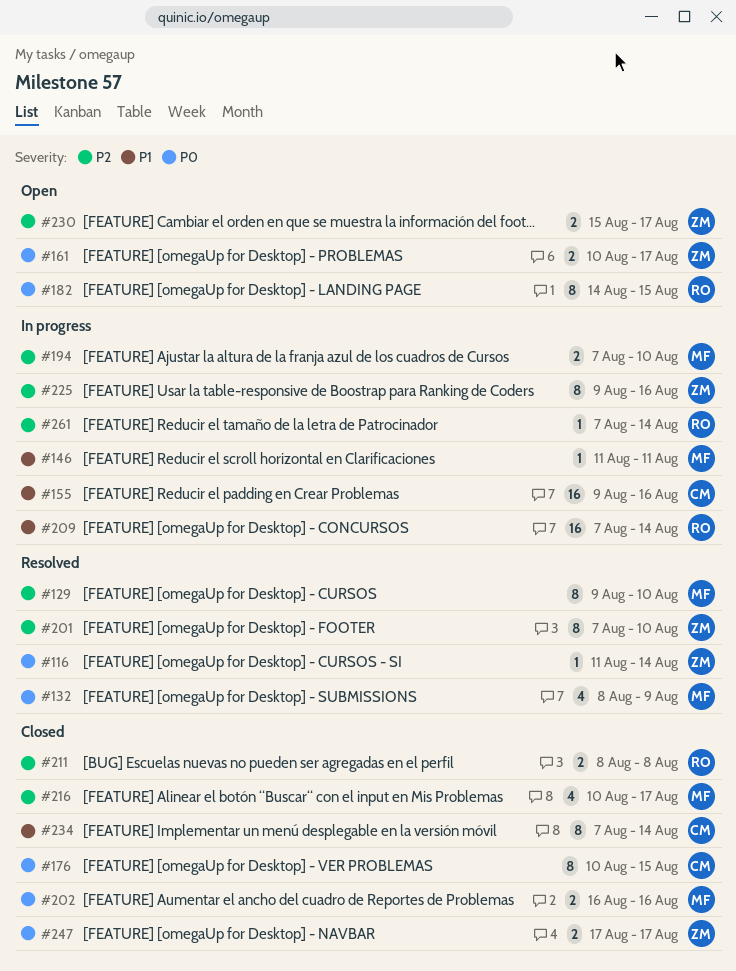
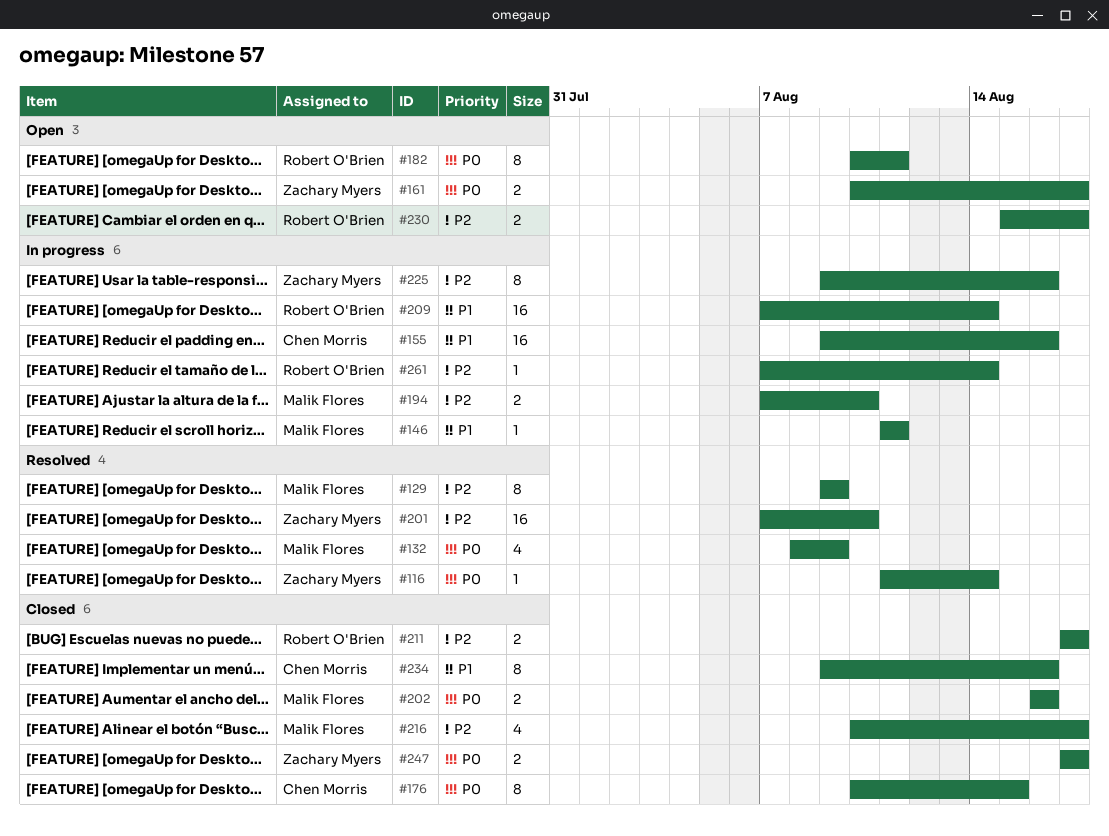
#129, due: Aug 10 -> Aug 9
#182, start: Aug 14 -> Aug 10
#182, due: Aug 15 -> Aug 11
#201, estimate: 8 -> 16
#211, start: Aug 8 -> Aug 17
#211, due: Aug 8 -> Aug 17
#230, owner: Zachary Myers -> Robert O'Brien
#234, start: Aug 7 -> Aug 9
#234, due: Aug 14 -> Aug 16

